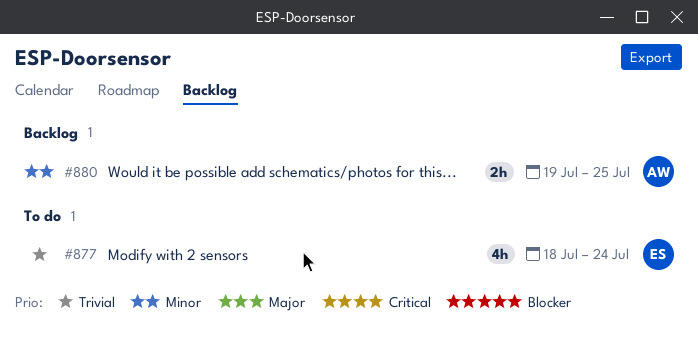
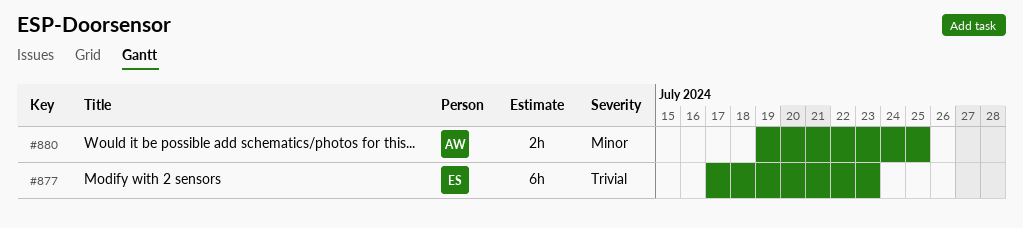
#877, estimate: 4h -> 6h
#877, start: Jul 18 -> Jul 17
#877, due: Jul 24 -> Jul 23

